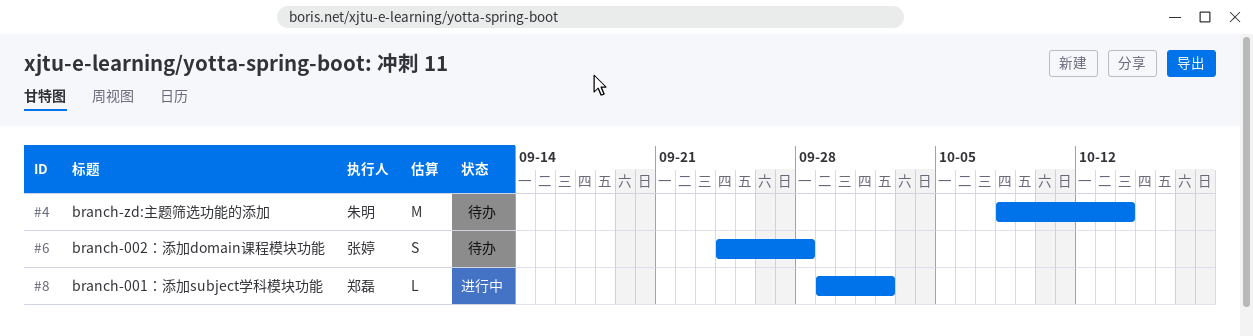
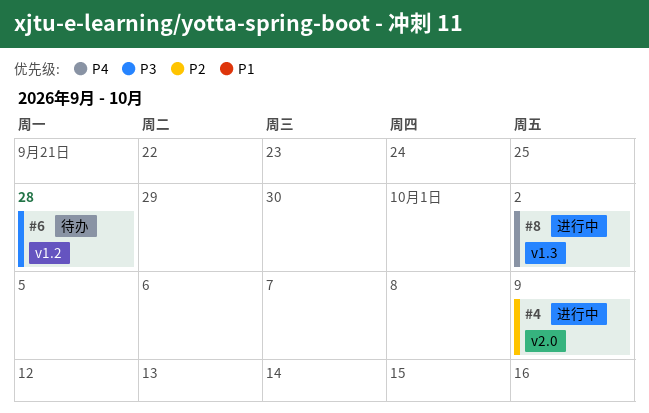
#4, status: 待办 -> 进行中
#4, due: Oct 14 -> Oct 9

